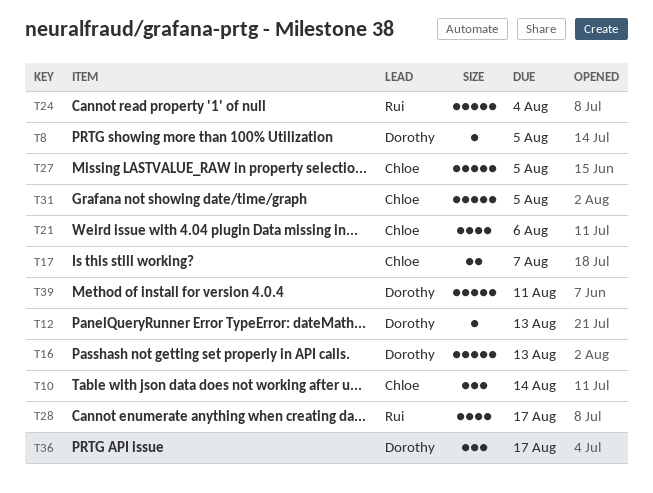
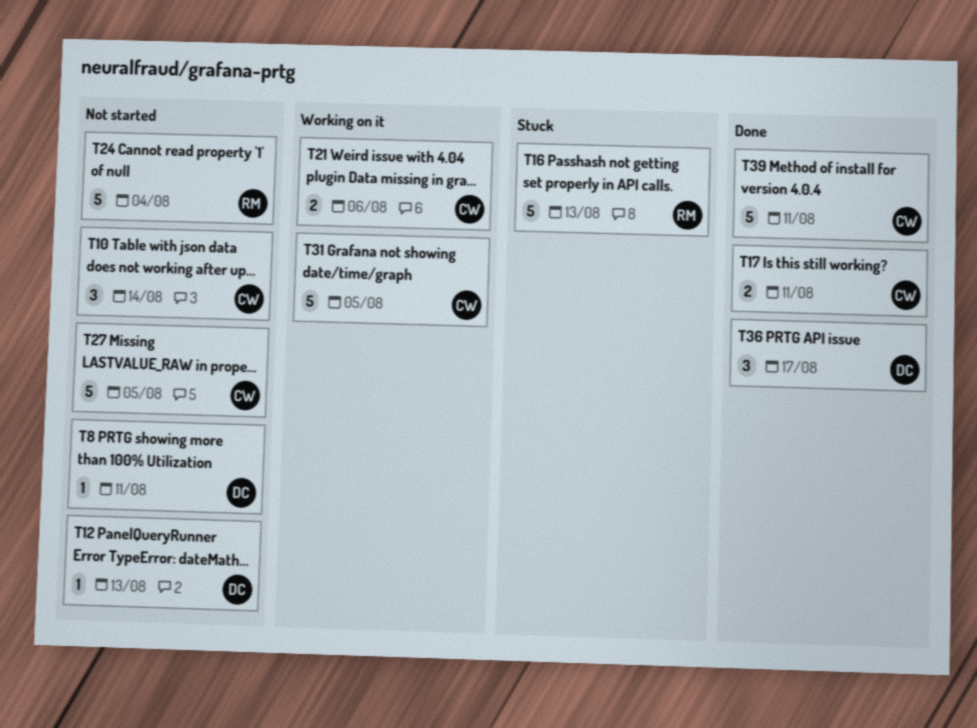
T8, due: Aug 5 -> Aug 11
T16, owner: Dorothy -> Rui
T17, due: Aug 7 -> Aug 11
T21, estimate: 4 -> 2
T28: present -> none
T39, owner: Dorothy -> Chloe

